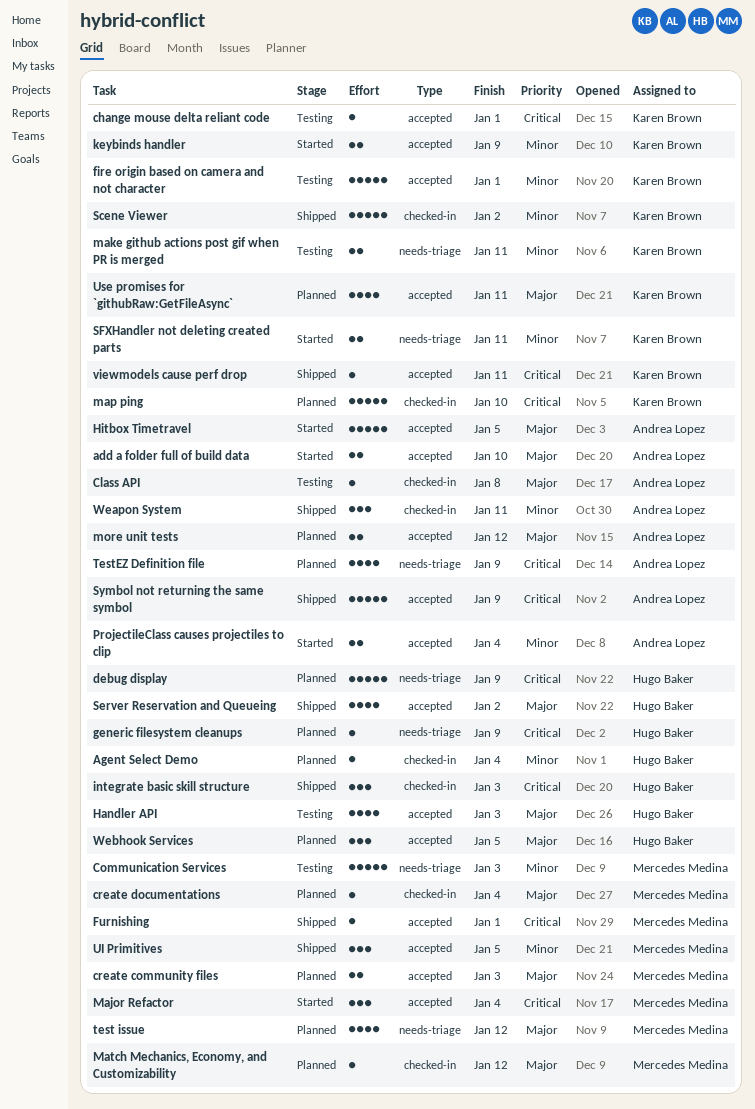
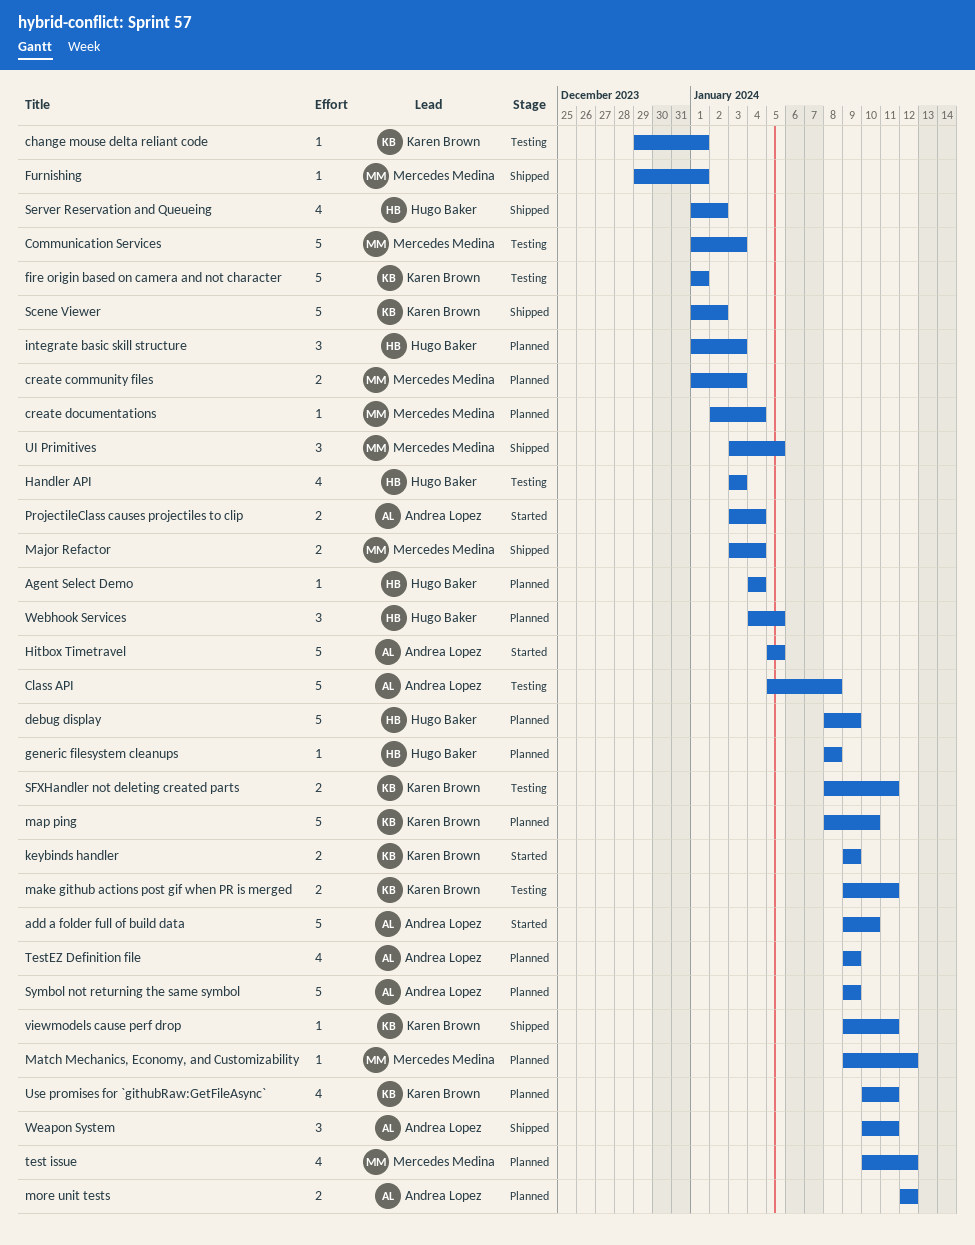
add a folder full of build data, estimate: 2 -> 5
Class API, estimate: 1 -> 5
generic filesystem cleanups, due: Jan 9 -> Jan 8
integrate basic skill structure, status: Shipped -> Planned
Major Refactor, status: Started -> Shipped
Major Refactor, estimate: 3 -> 2
SFXHandler not deleting created parts, status: Started -> Testing
Symbol not returning the same symbol, status: Shipped -> Planned

